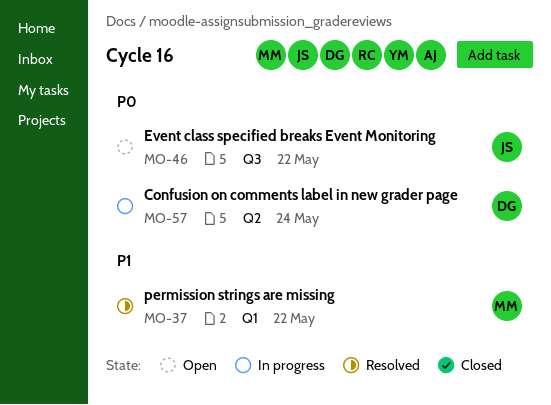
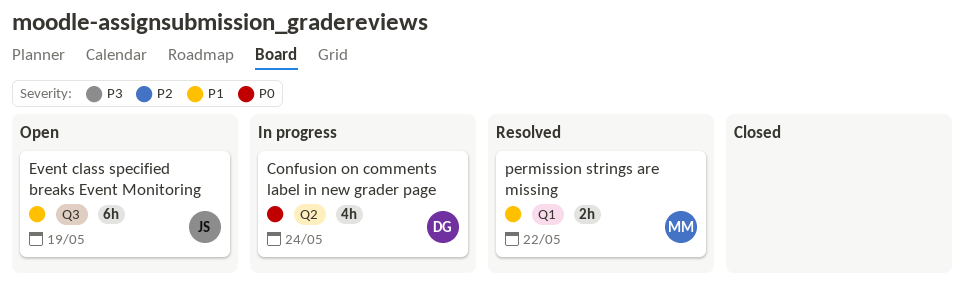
Event class specified breaks Event Monitoring, priority: P0 -> P1
Event class specified breaks Event Monitoring, due: May 22 -> May 19

